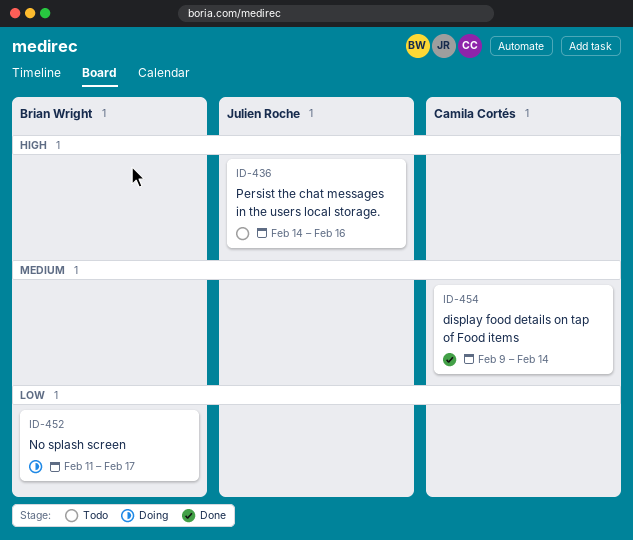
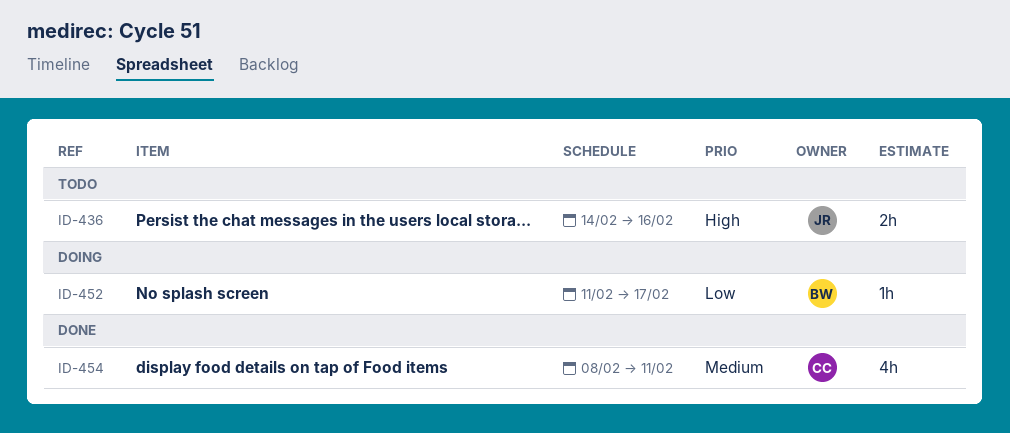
ID-454, start: Feb 9 -> Feb 8
ID-454, due: Feb 14 -> Feb 11

